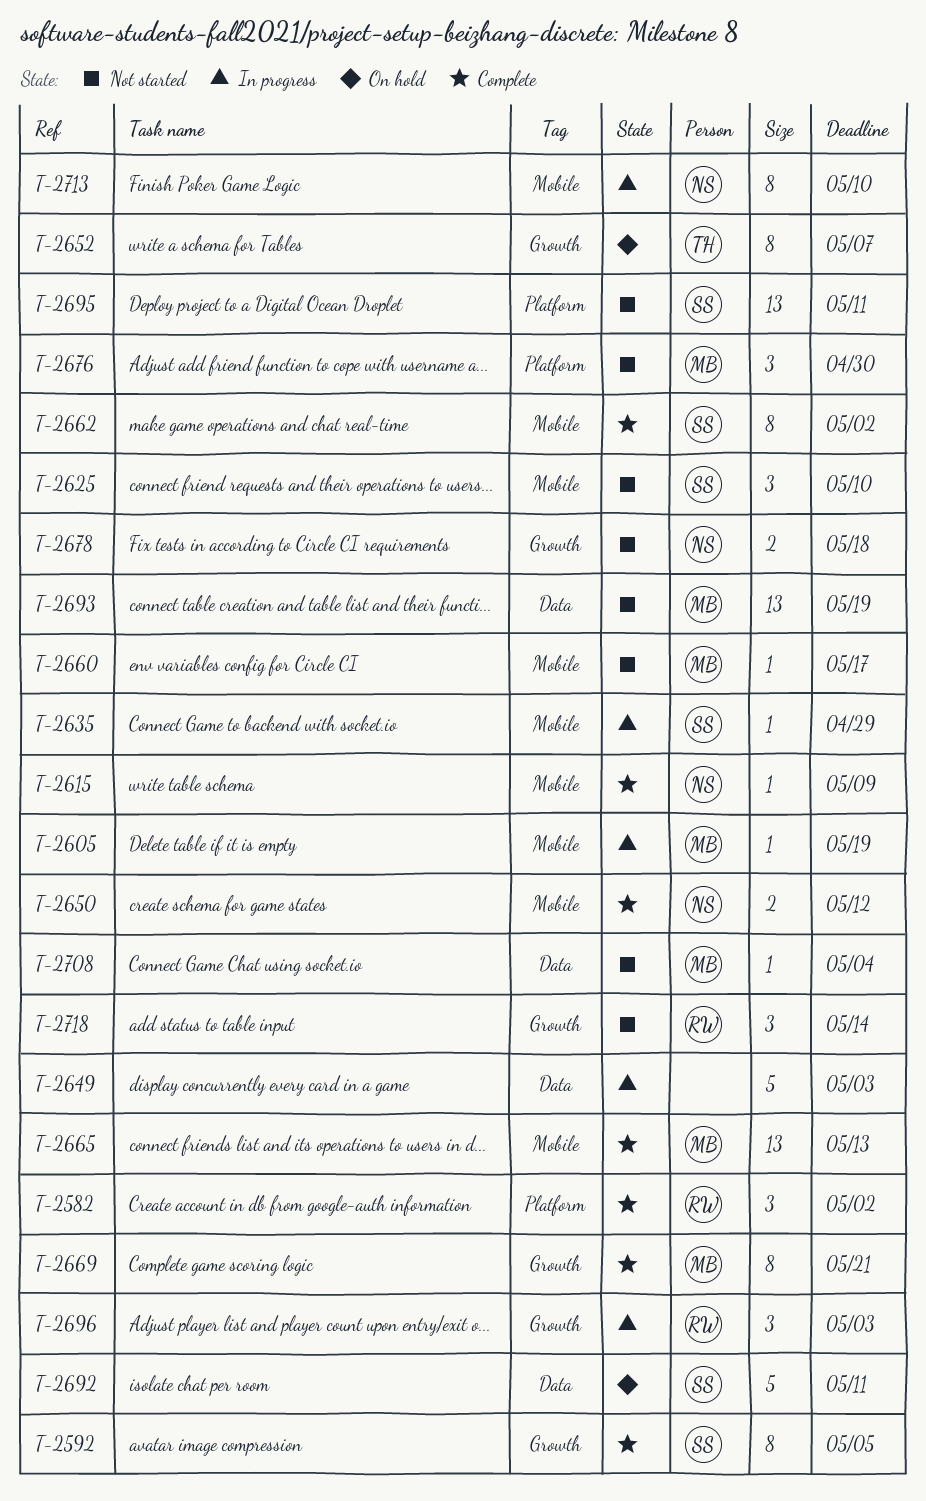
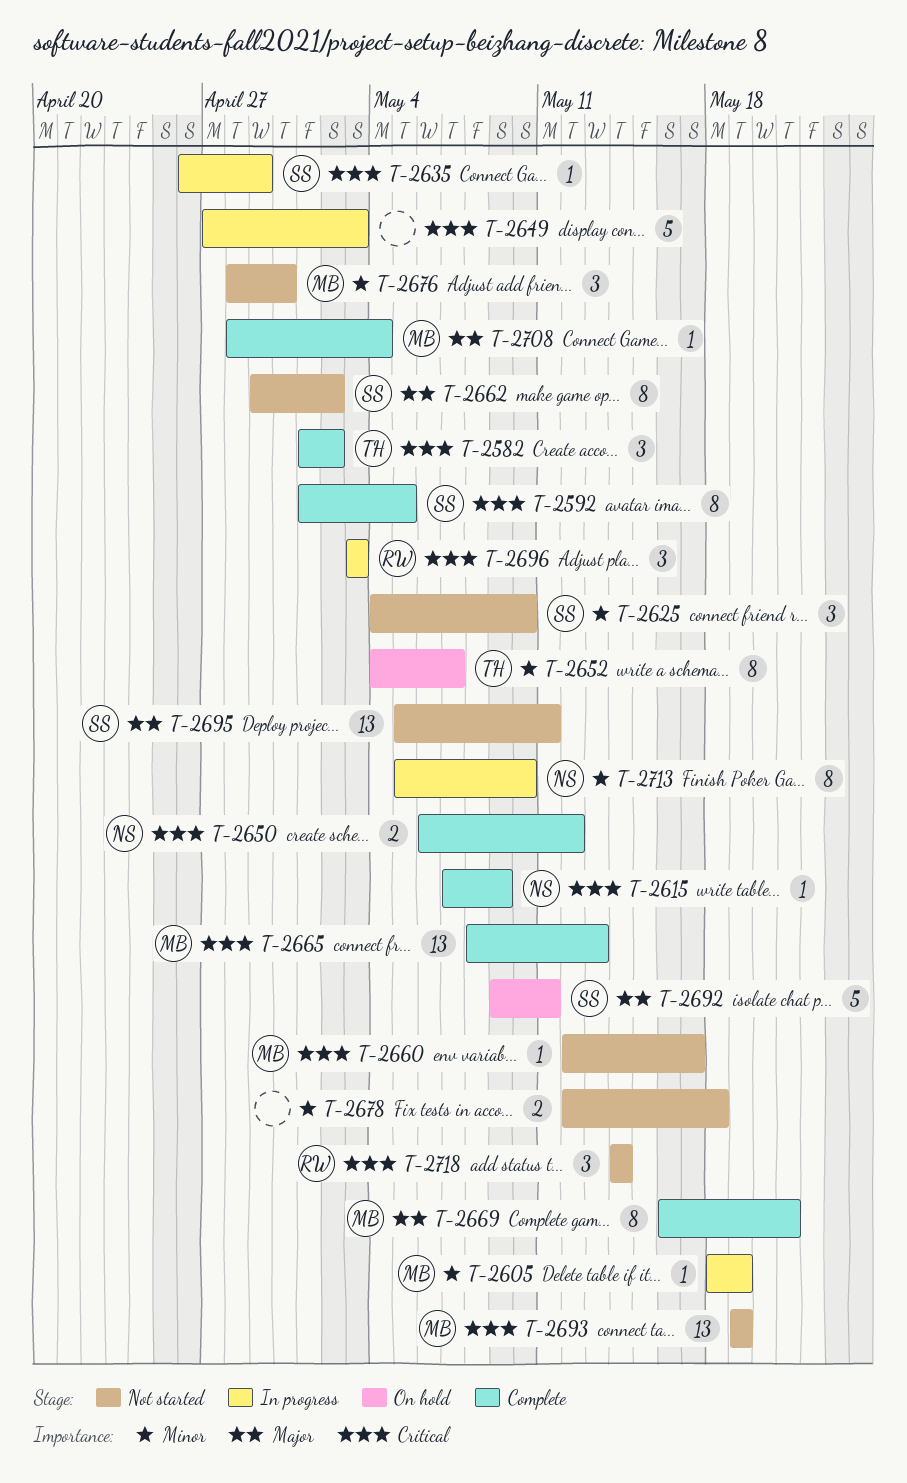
T-2582, owner: RW -> TH
T-2662, status: Complete -> Not started
T-2678, owner: NS -> none
T-2708, status: Not started -> Complete

